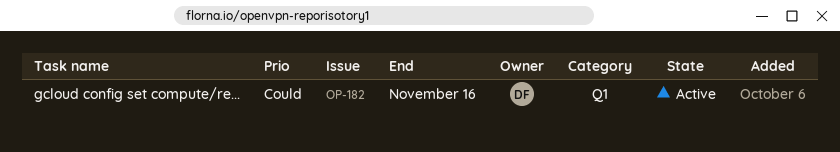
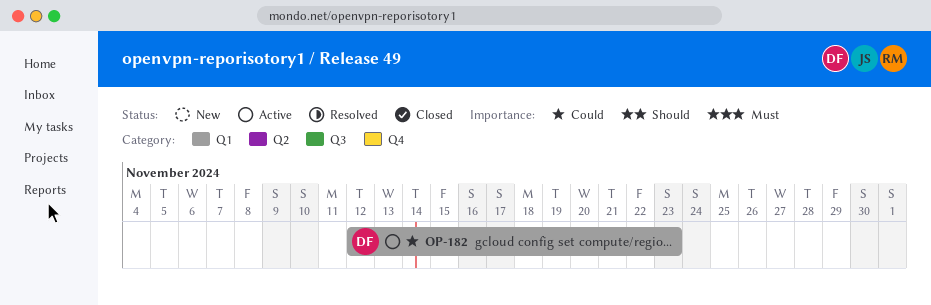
OP-182, due: Nov 16 -> Nov 23

